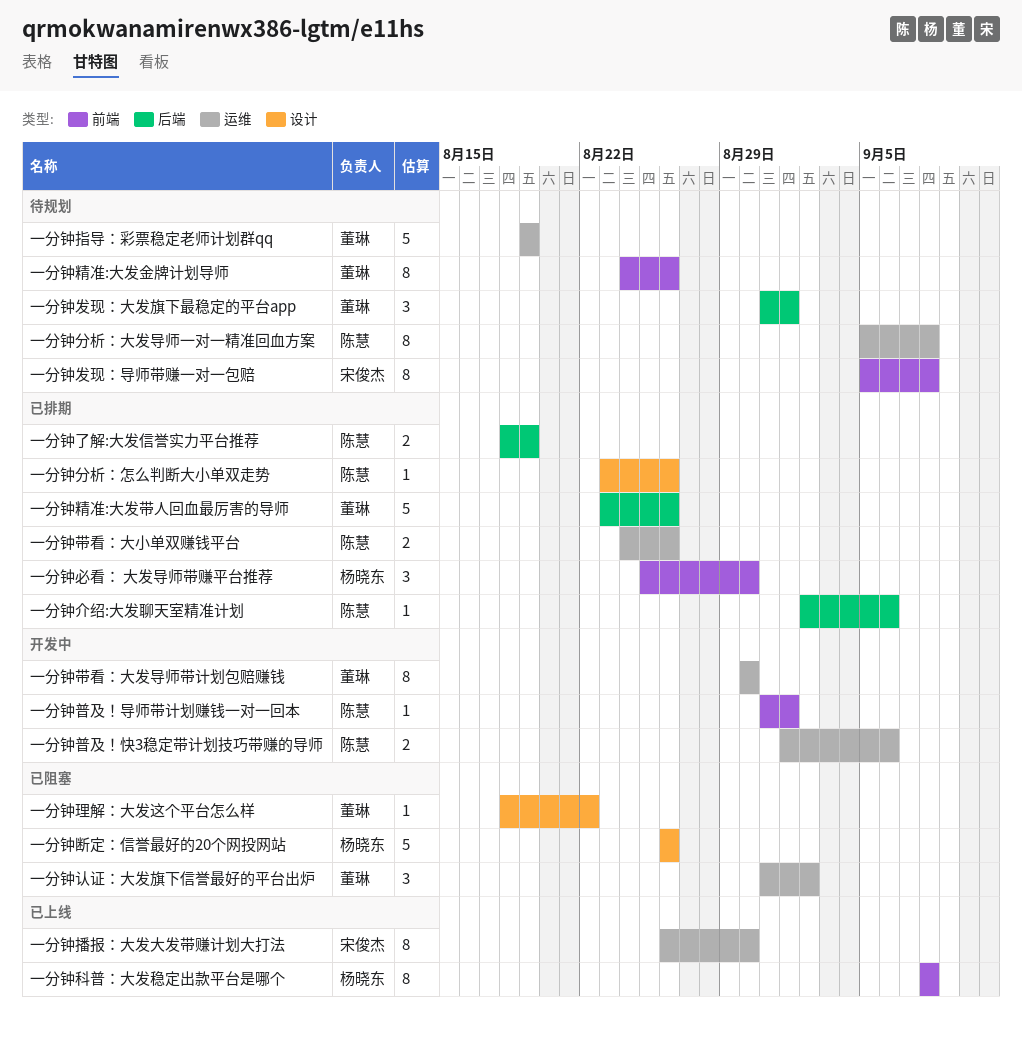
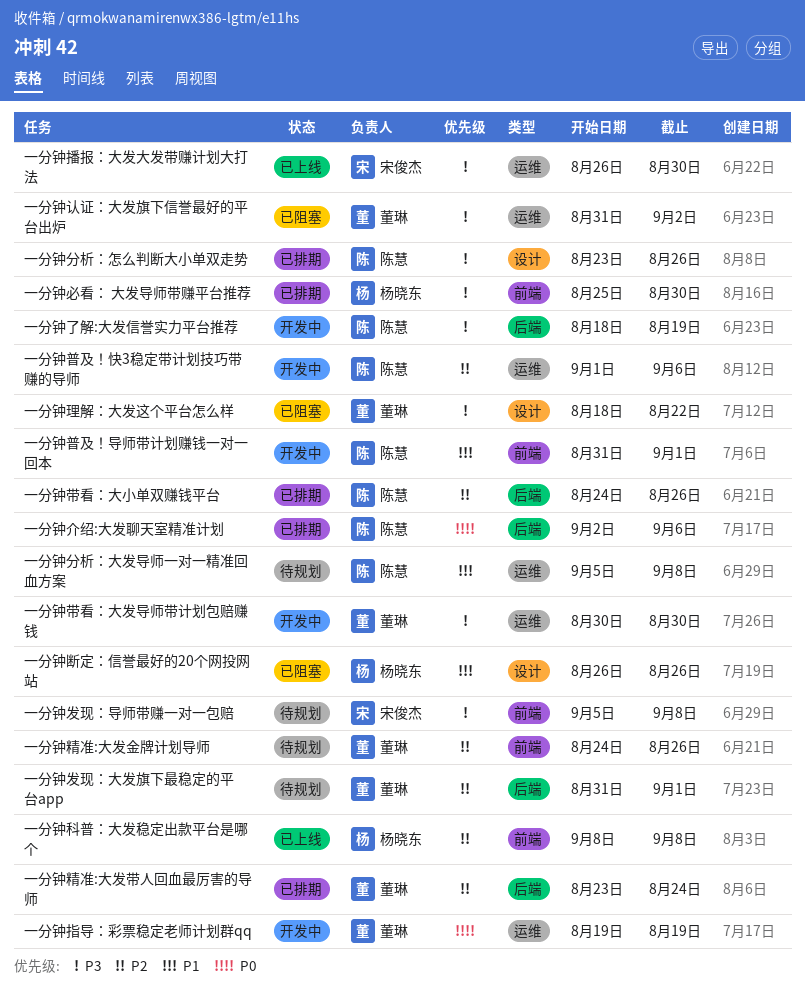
一分钟了解:大发信誉实力平台推荐, status: 已排期 -> 开发中
一分钟带看：大小单双赚钱平台, label: 运维 -> 后端
一分钟指导：彩票稳定老师计划群qq, status: 待规划 -> 开发中
一分钟精准:大发带人回血最厉害的导师, due: Aug 26 -> Aug 24

